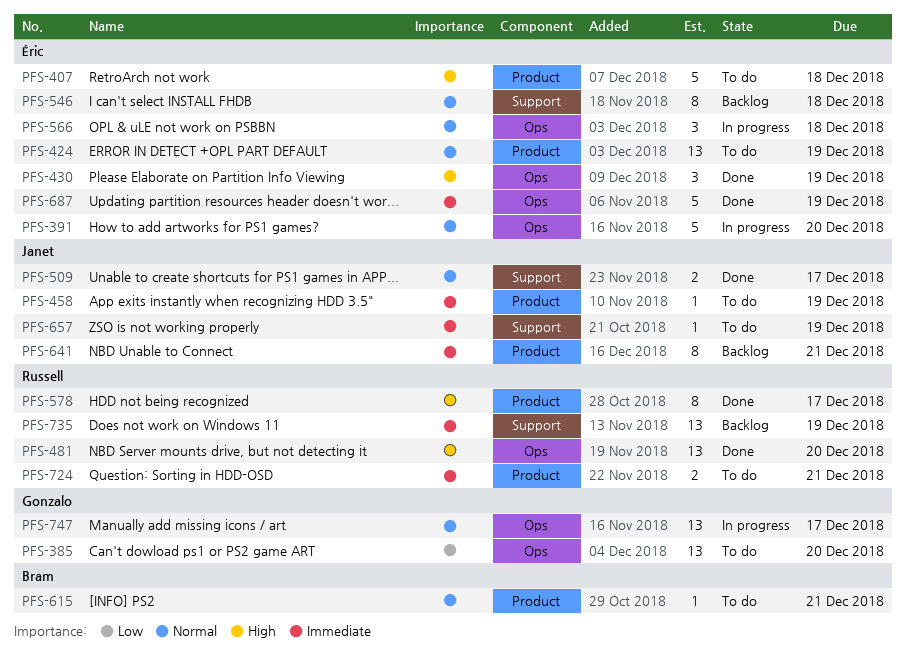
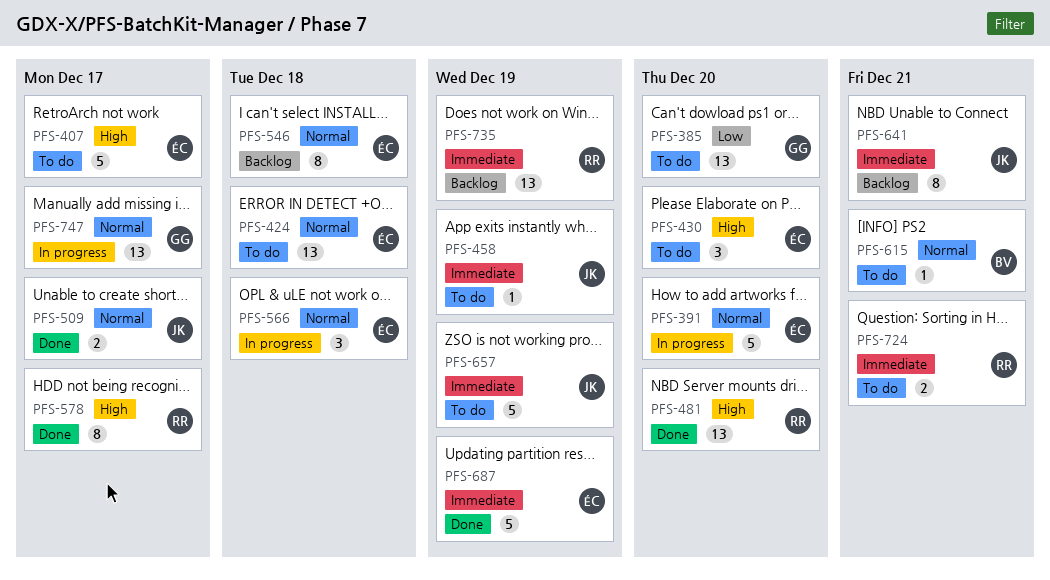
PFS-407, due: Dec 18 -> Dec 17
PFS-424, due: Dec 19 -> Dec 18
PFS-430, status: Done -> To do
PFS-430, due: Dec 19 -> Dec 20
PFS-657, estimate: 1 -> 5

